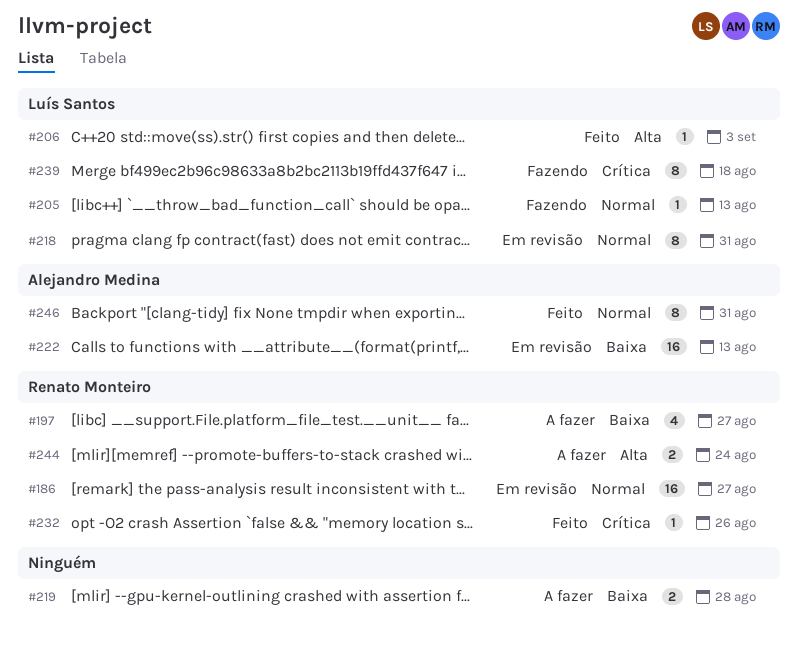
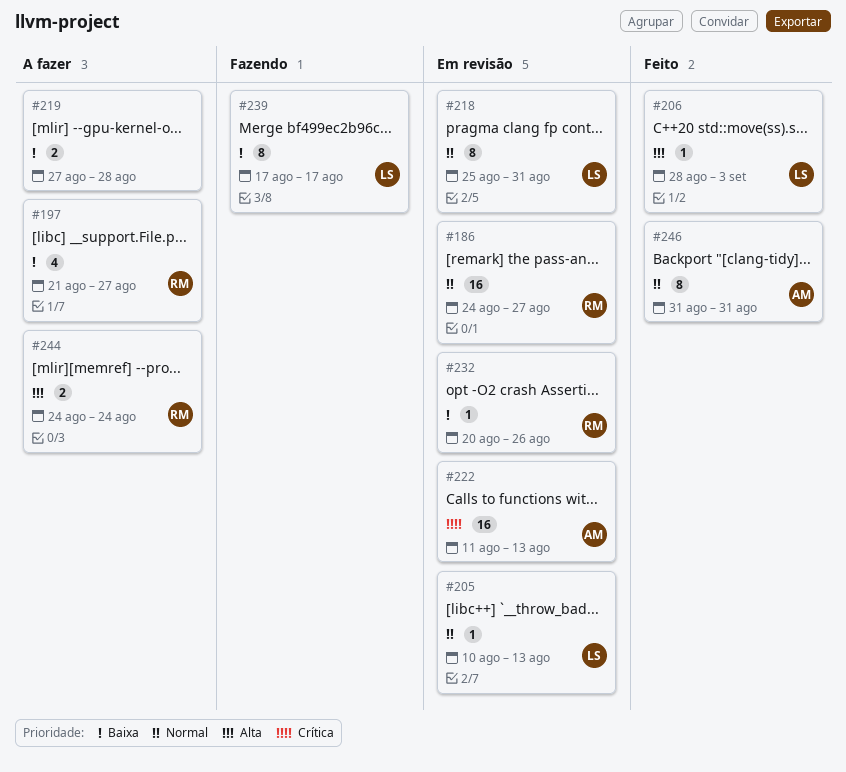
#205, status: Fazendo -> Em revisão
#222, priority: Baixa -> Crítica
#232, status: Feito -> Em revisão
#232, priority: Crítica -> Baixa
#239, priority: Crítica -> Baixa
#239, due: Aug 18 -> Aug 17

